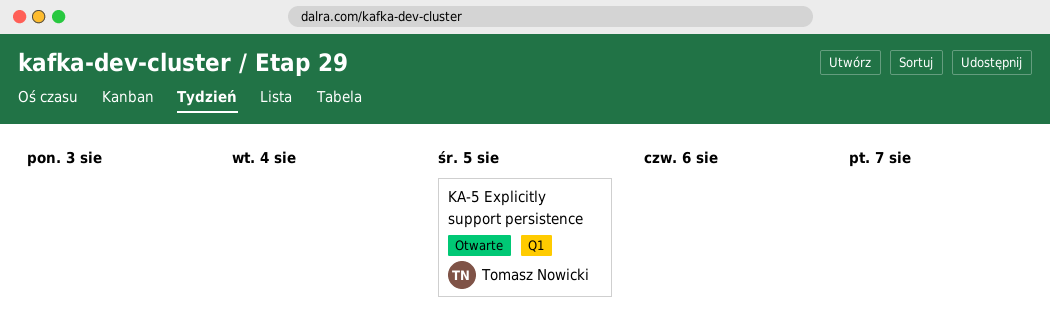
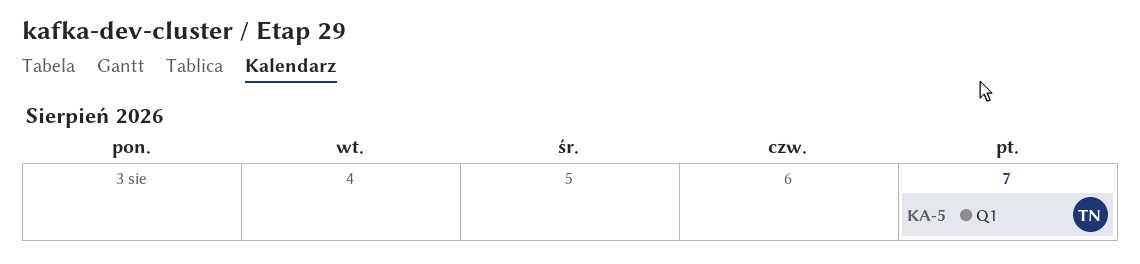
KA-5, due: Aug 5 -> Aug 7

